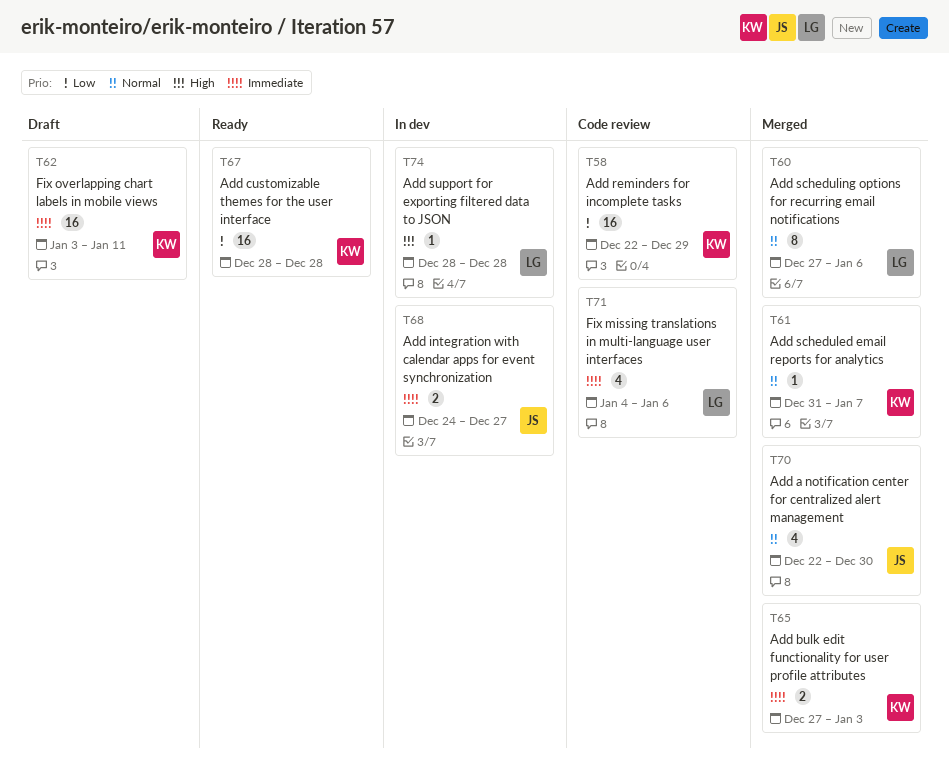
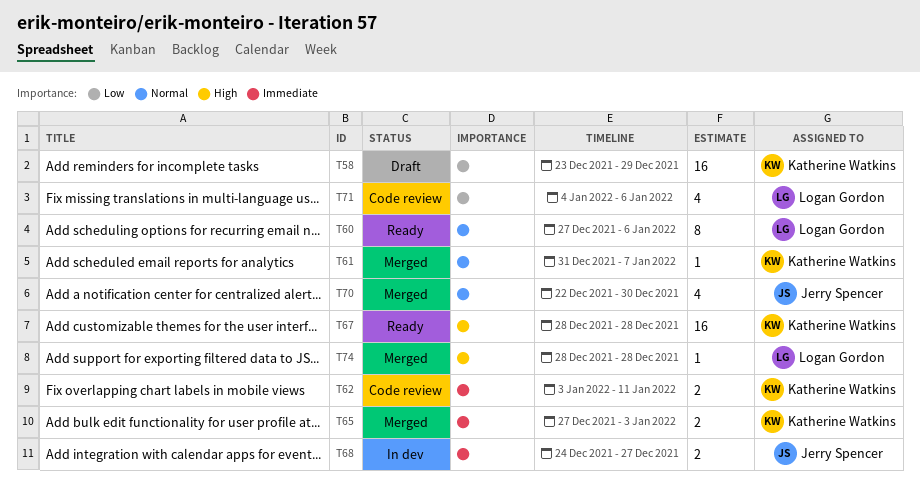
T58, status: Code review -> Draft
T58, start: Dec 22 -> Dec 23
T60, status: Merged -> Ready
T62, status: Draft -> Code review
T62, estimate: 16 -> 2
T67, priority: Low -> High
T71, priority: Immediate -> Low
T74, status: In dev -> Merged

